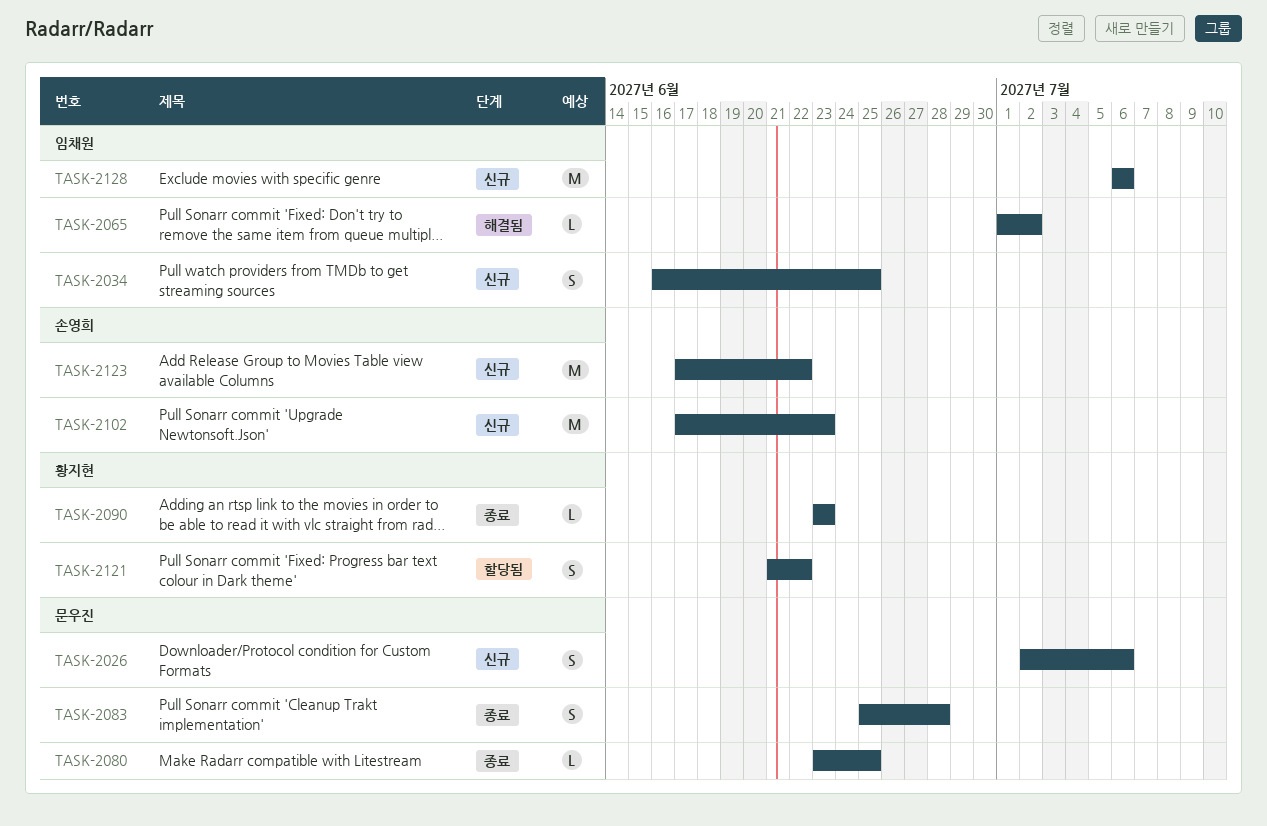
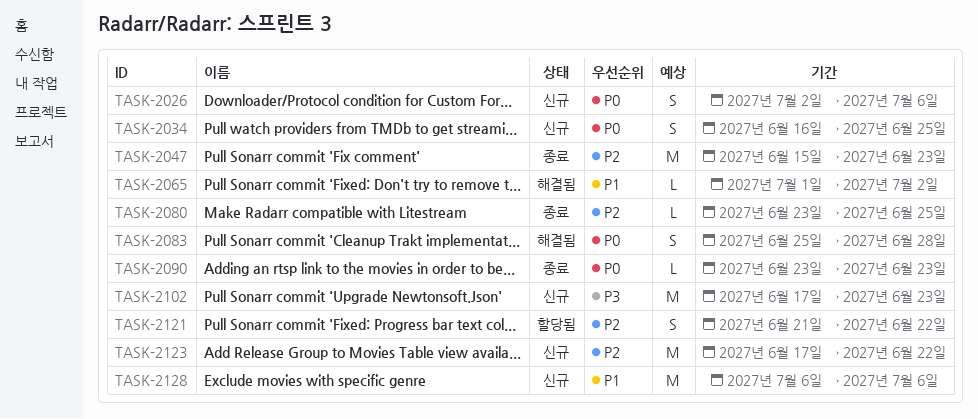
TASK-2047: none -> present
TASK-2083, status: 종료 -> 해결됨

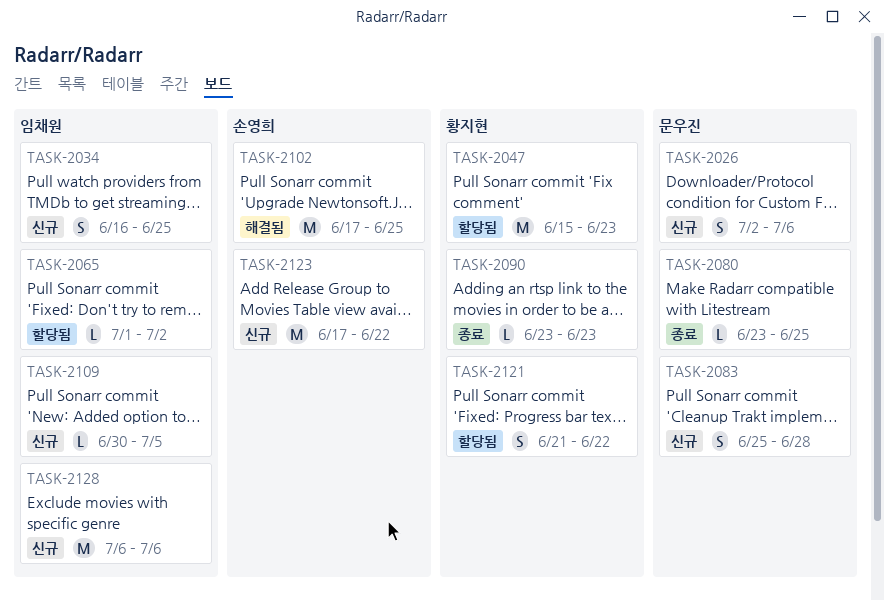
TASK-2047, status: 종료 -> 할당됨
TASK-2065, status: 해결됨 -> 할당됨
TASK-2083, status: 해결됨 -> 신규
TASK-2102, status: 신규 -> 해결됨
TASK-2102, due: Jun 23 -> Jun 25
TASK-2109: none -> present

